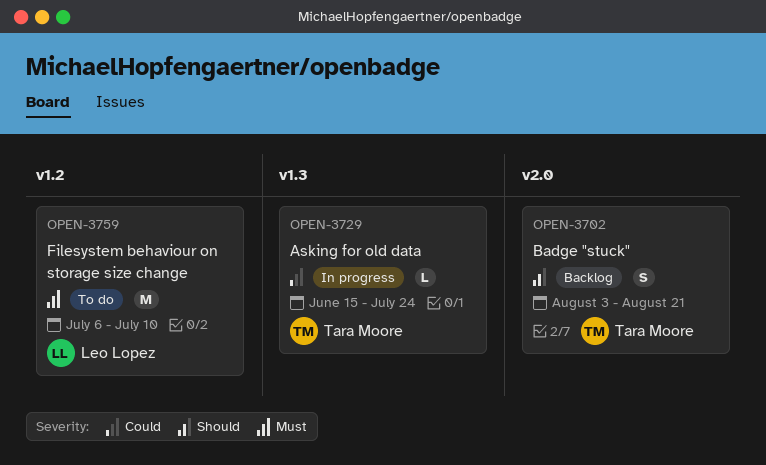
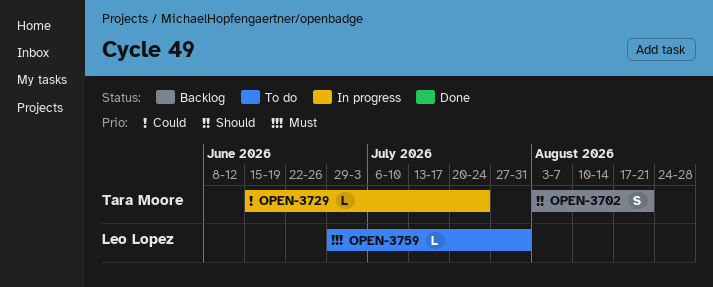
OPEN-3759, estimate: M -> L
OPEN-3759, start: Jul 6 -> Jun 29
OPEN-3759, due: Jul 10 -> Jul 31

